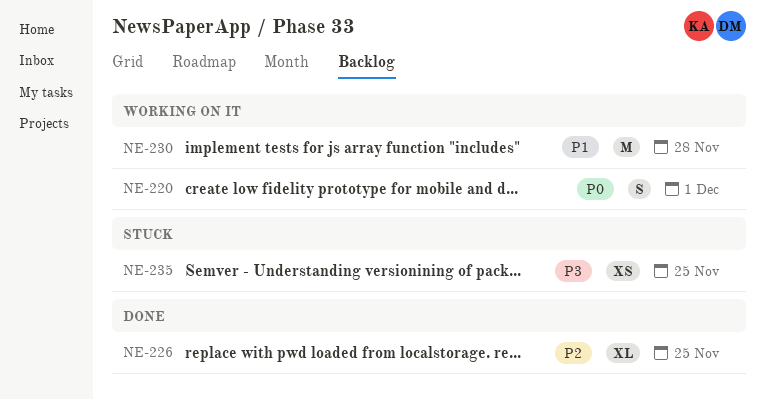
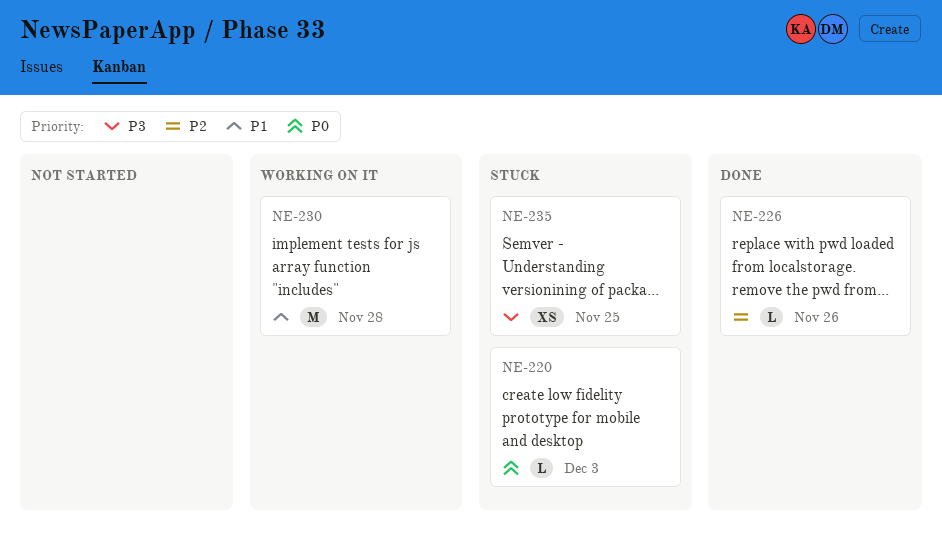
NE-220, status: Working on it -> Stuck
NE-220, estimate: S -> L
NE-220, due: Dec 1 -> Dec 3
NE-226, estimate: XL -> L
NE-226, due: Nov 25 -> Nov 26

